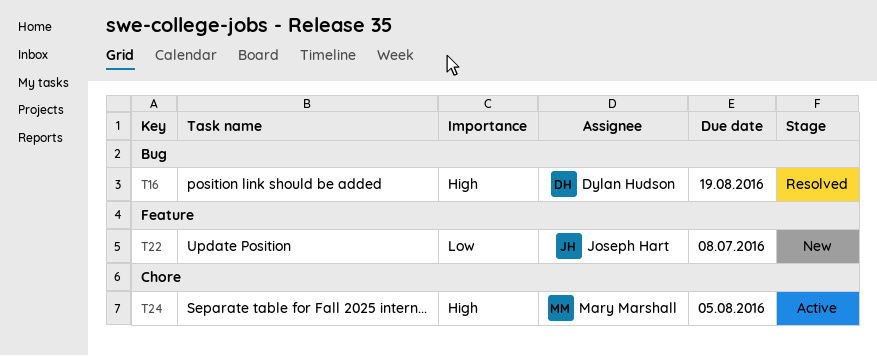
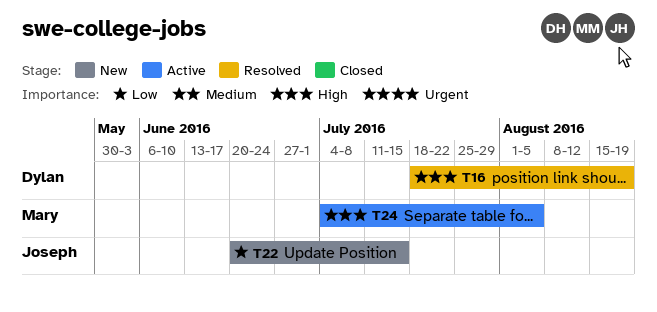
T22, due: Jul 8 -> Jul 15

